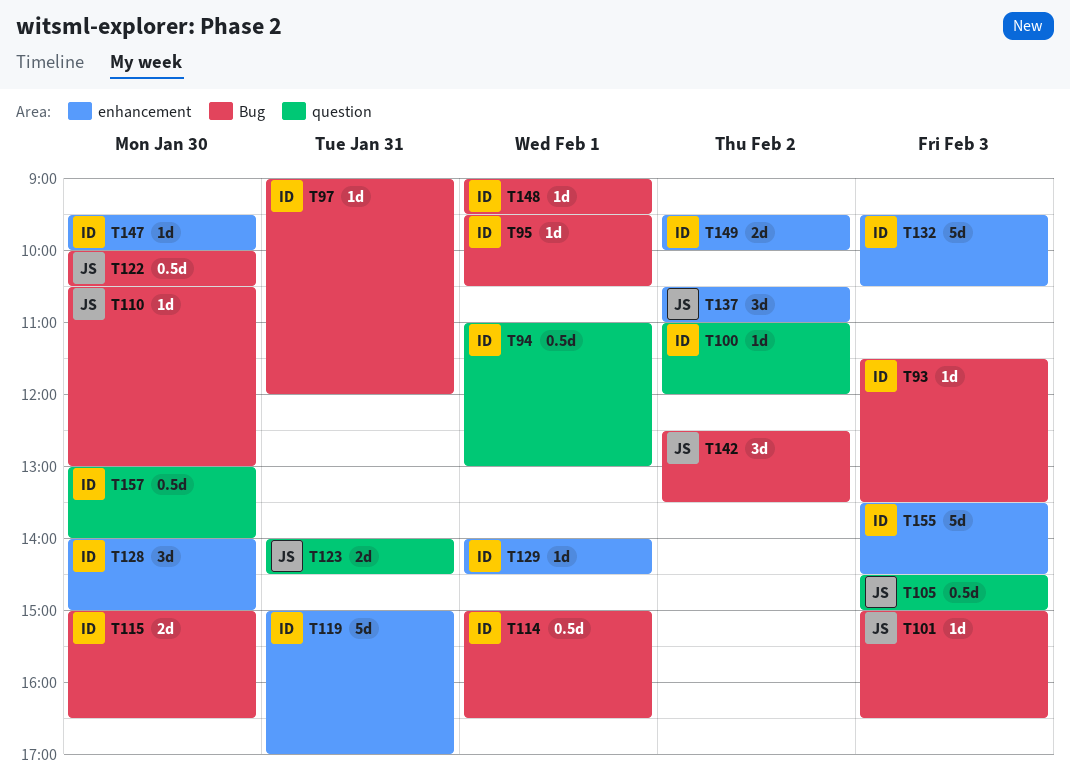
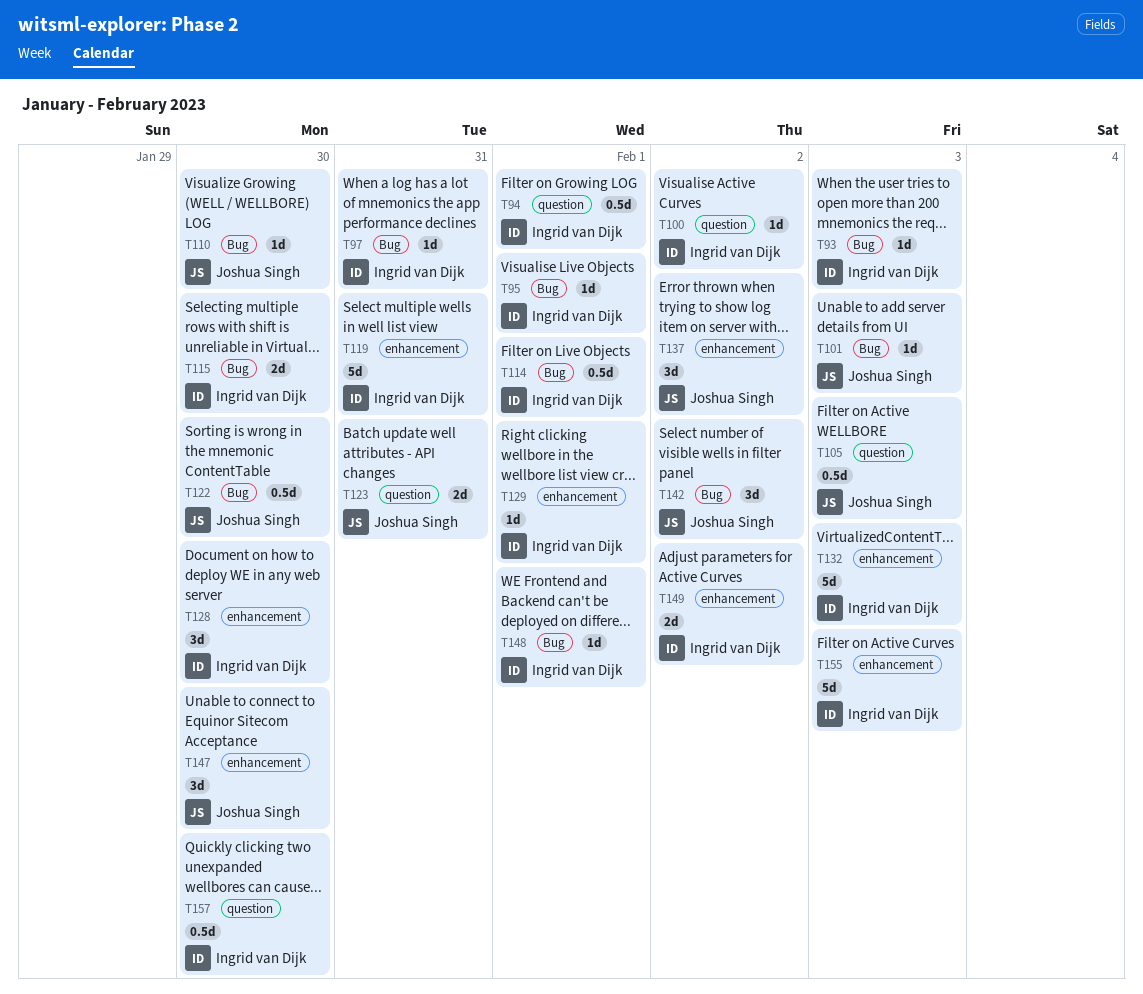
T147, owner: Ingrid van Dijk -> Joshua Singh
T147, estimate: 1d -> 3d

